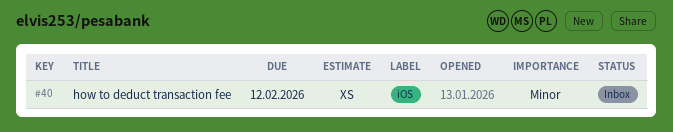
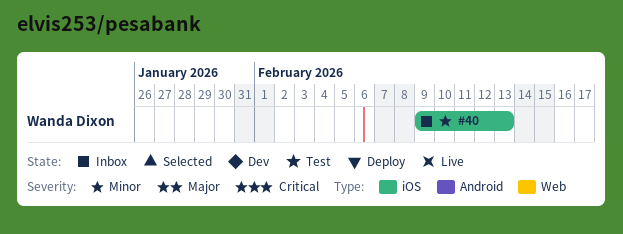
#40, due: Feb 12 -> Feb 13

